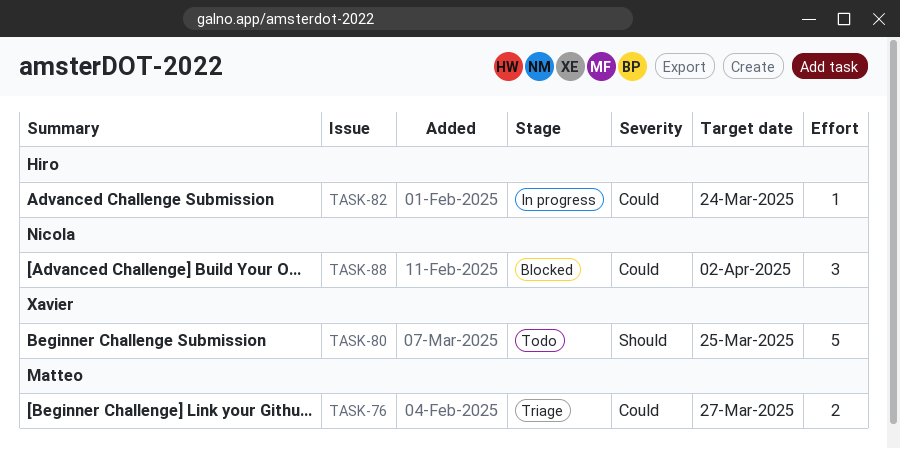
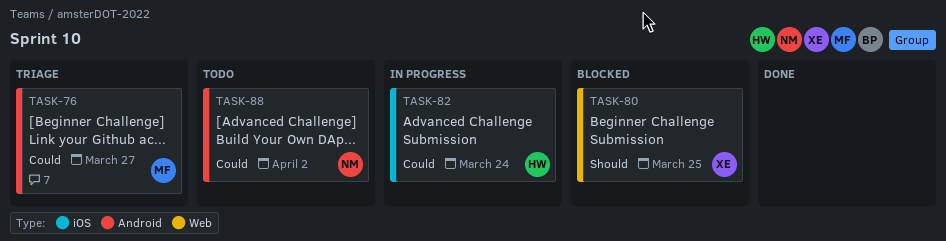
TASK-80, status: Todo -> Blocked
TASK-88, status: Blocked -> Todo

